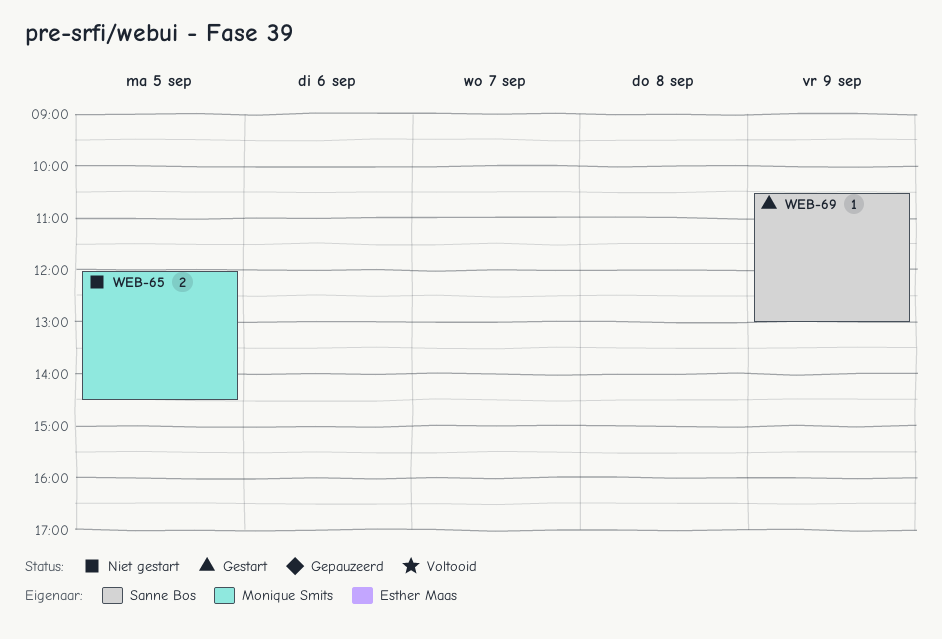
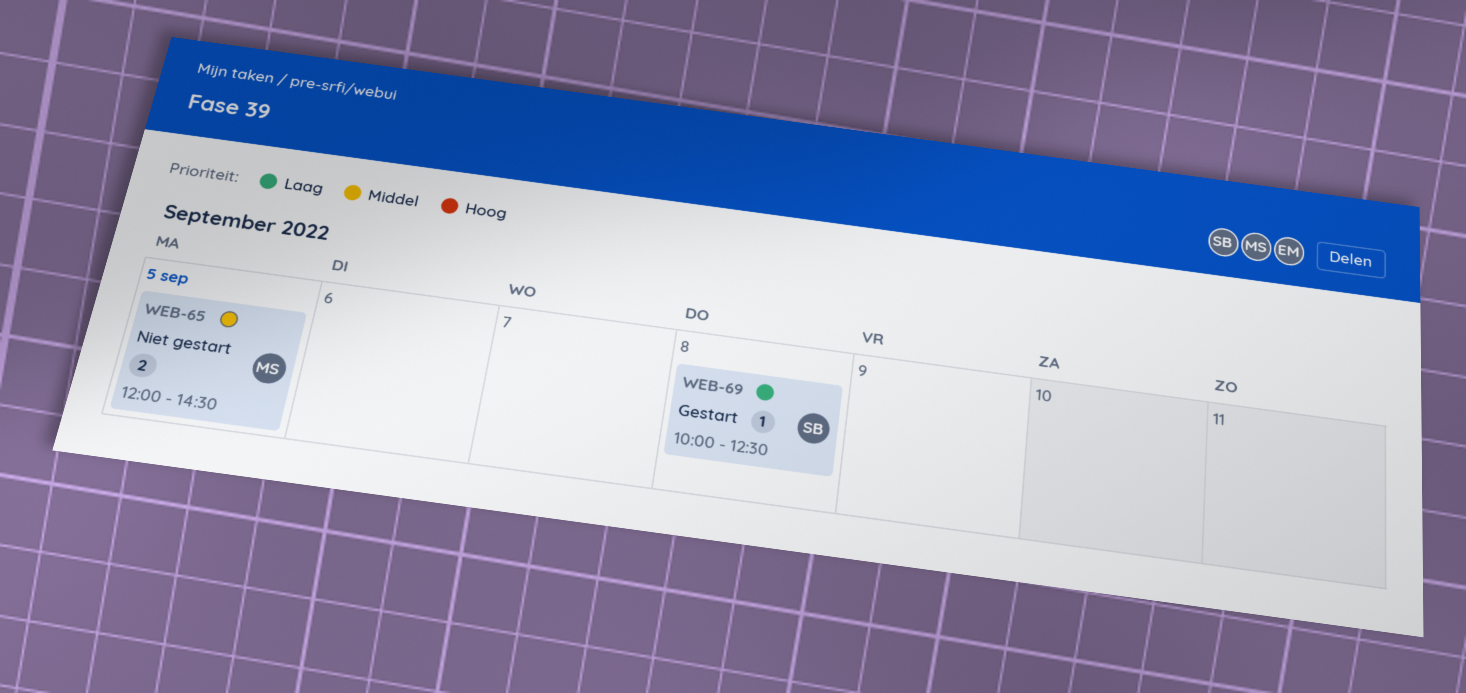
WEB-69, day: Sep 9 -> Sep 8
WEB-69, begins: 10:30 -> 10:00
WEB-69, ends: 13:00 -> 12:30

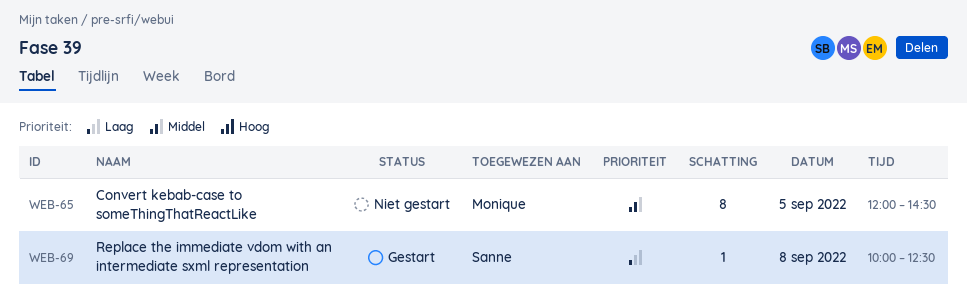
WEB-65, estimate: 2 -> 8

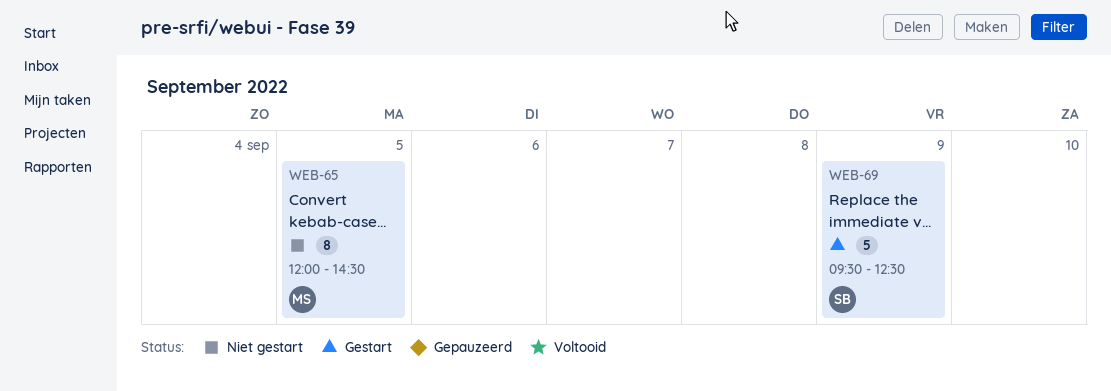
WEB-69, estimate: 1 -> 5
WEB-69, day: Sep 8 -> Sep 9
WEB-69, begins: 10:00 -> 09:30

